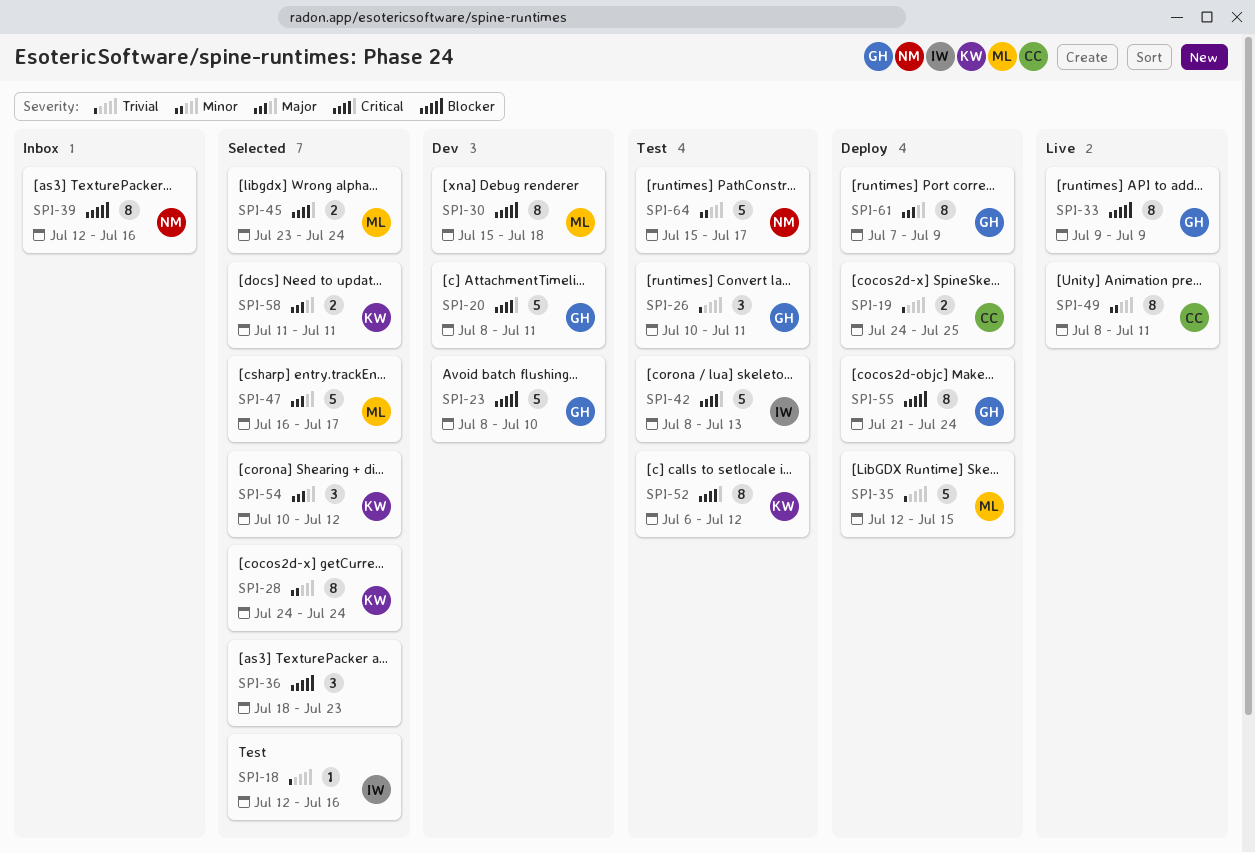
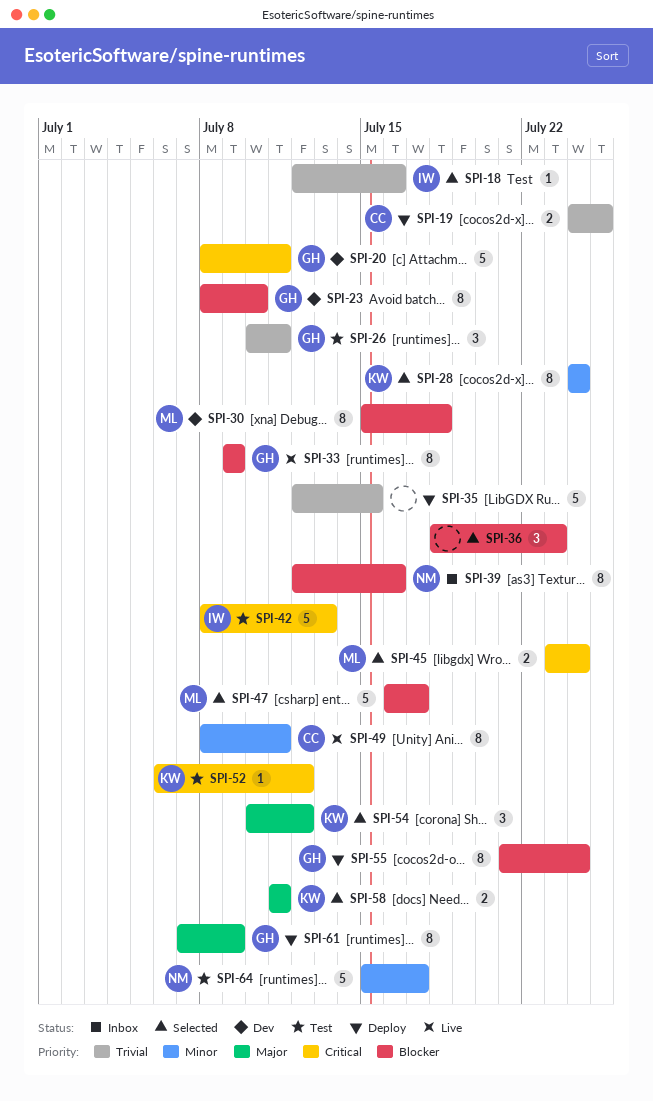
SPI-23, estimate: 5 -> 8
SPI-35, owner: ML -> none
SPI-47, priority: Major -> Blocker
SPI-52, estimate: 8 -> 1

